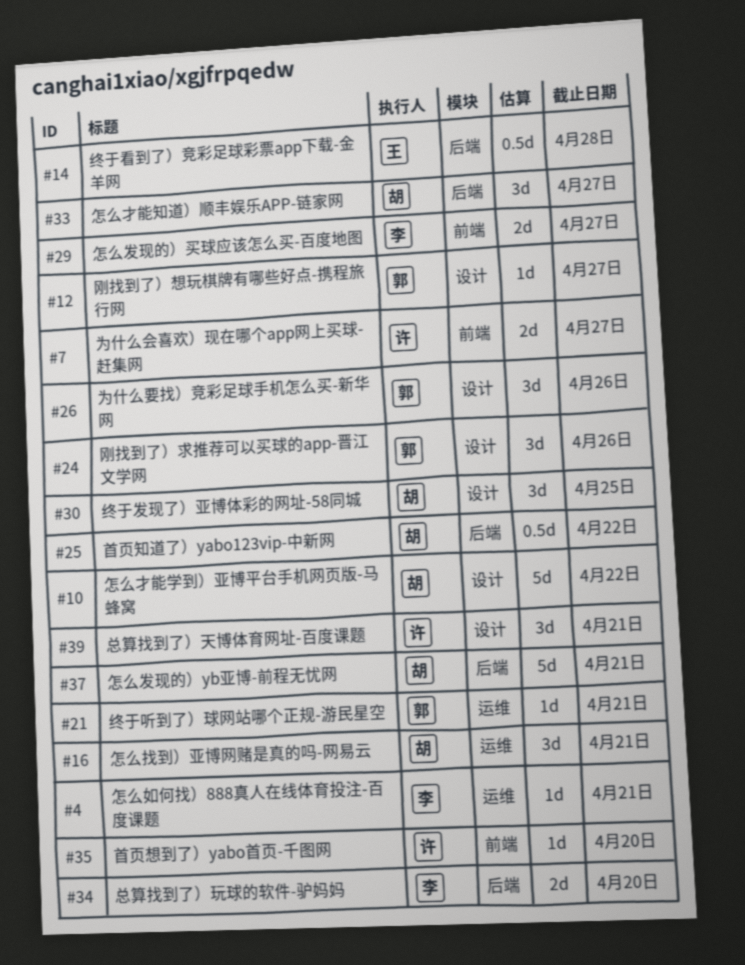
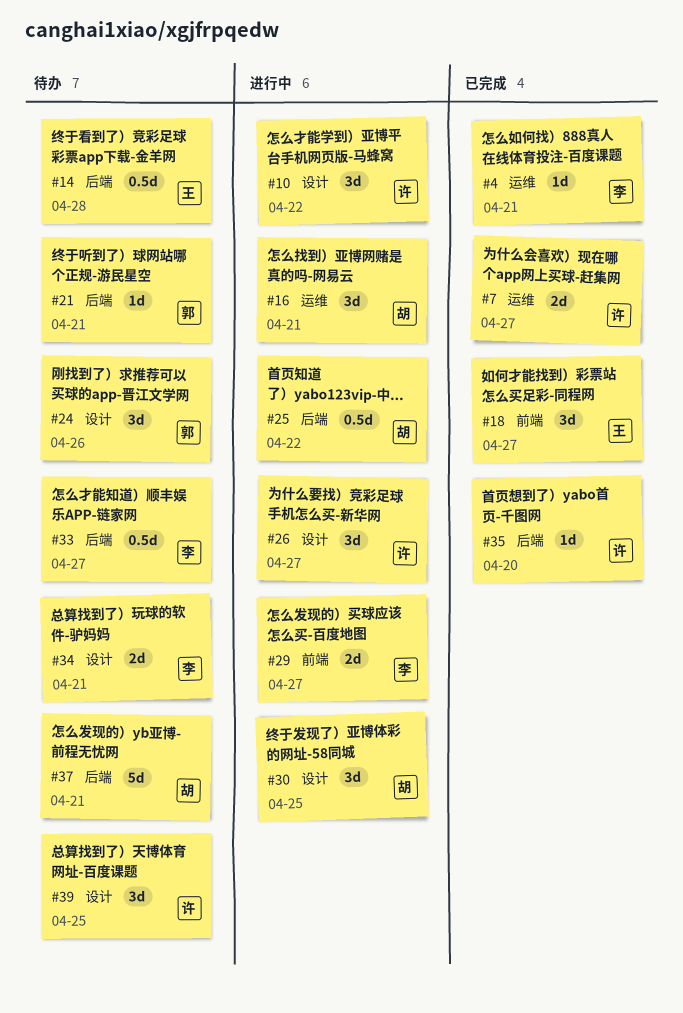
#7, label: 前端 -> 运维
#10, owner: 胡 -> 许
#10, estimate: 5d -> 3d
#12: present -> none
#18: none -> present
#21, label: 运维 -> 后端
#26, owner: 郭 -> 许
#26, due: Apr 26 -> Apr 27
#33, owner: 胡 -> 李
#33, estimate: 3d -> 0.5d
#34, label: 后端 -> 设计
#34, due: Apr 20 -> Apr 21
#35, label: 前端 -> 后端
#39, due: Apr 21 -> Apr 25

